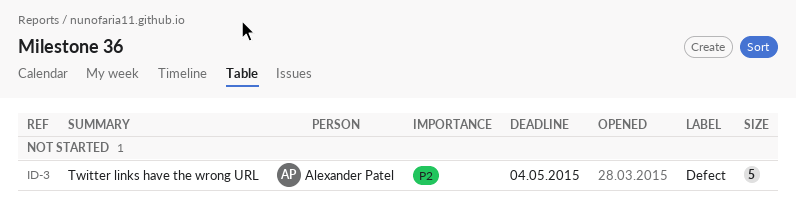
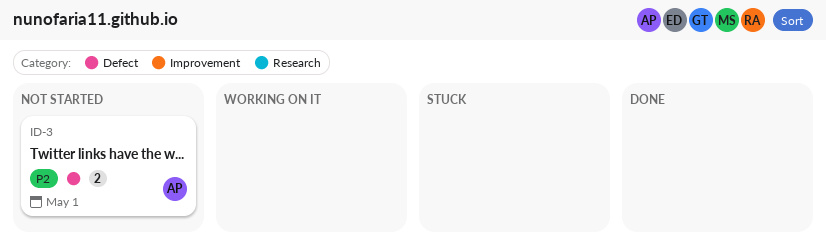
ID-3, estimate: 5 -> 2
ID-3, due: May 4 -> May 1

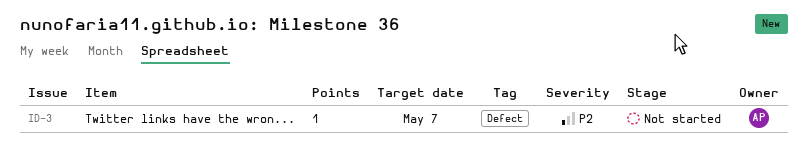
ID-3, estimate: 2 -> 1
ID-3, due: May 1 -> May 7

